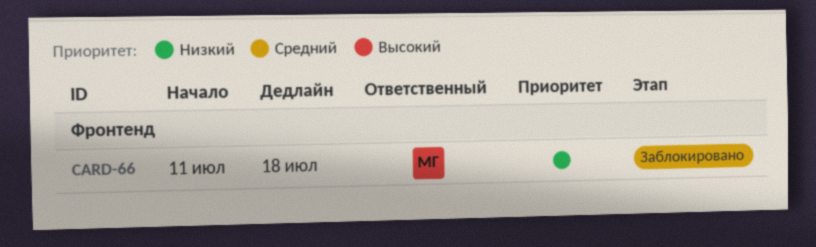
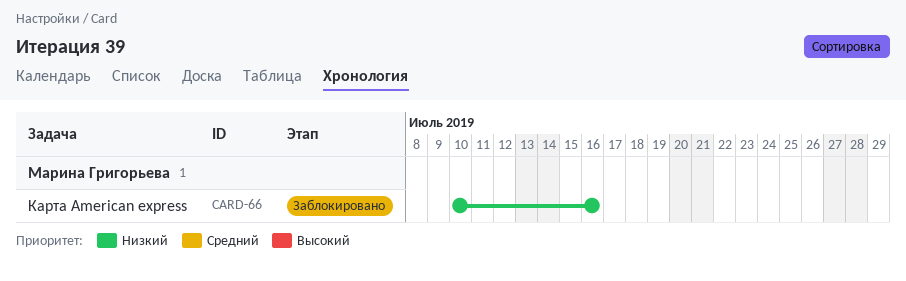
CARD-66, start: Jul 11 -> Jul 10
CARD-66, due: Jul 18 -> Jul 16

